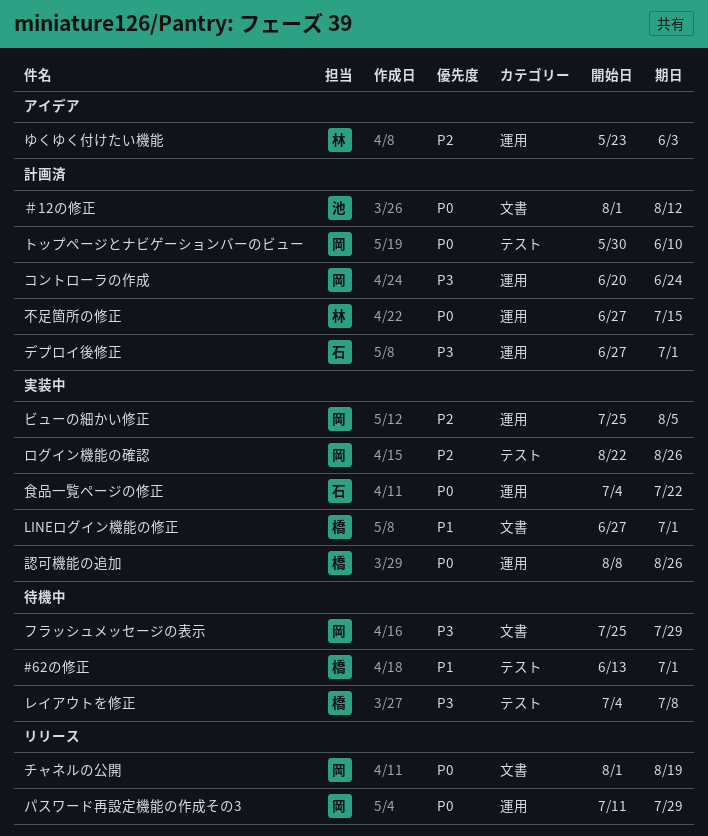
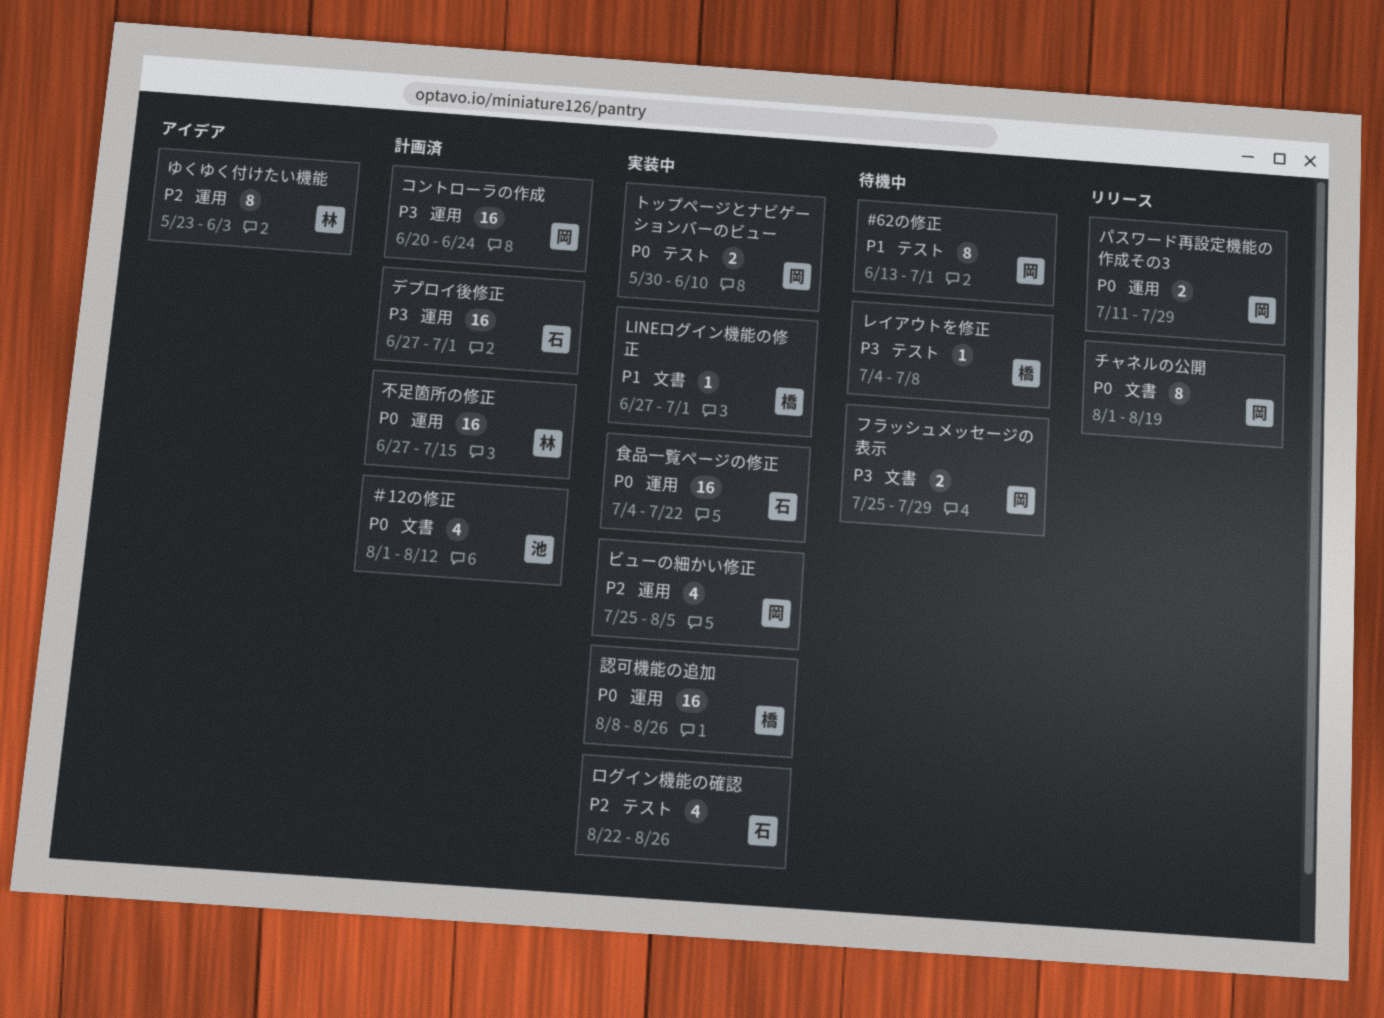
#62の修正, owner: 橋 -> 岡
トップページとナビゲーションバーのビュー, status: 計画済 -> 実装中
ログイン機能の確認, owner: 岡 -> 石

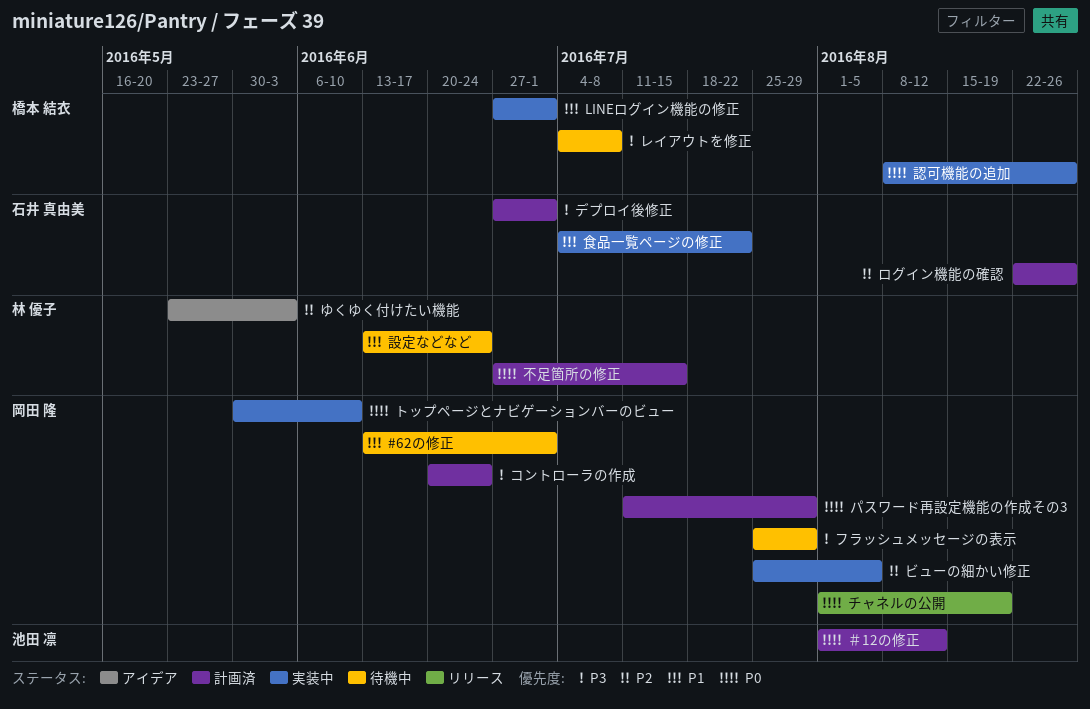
パスワード再設定機能の作成その3, status: リリース -> 計画済
ログイン機能の確認, status: 実装中 -> 計画済
設定などなど: none -> present
食品一覧ページの修正, priority: P0 -> P1

